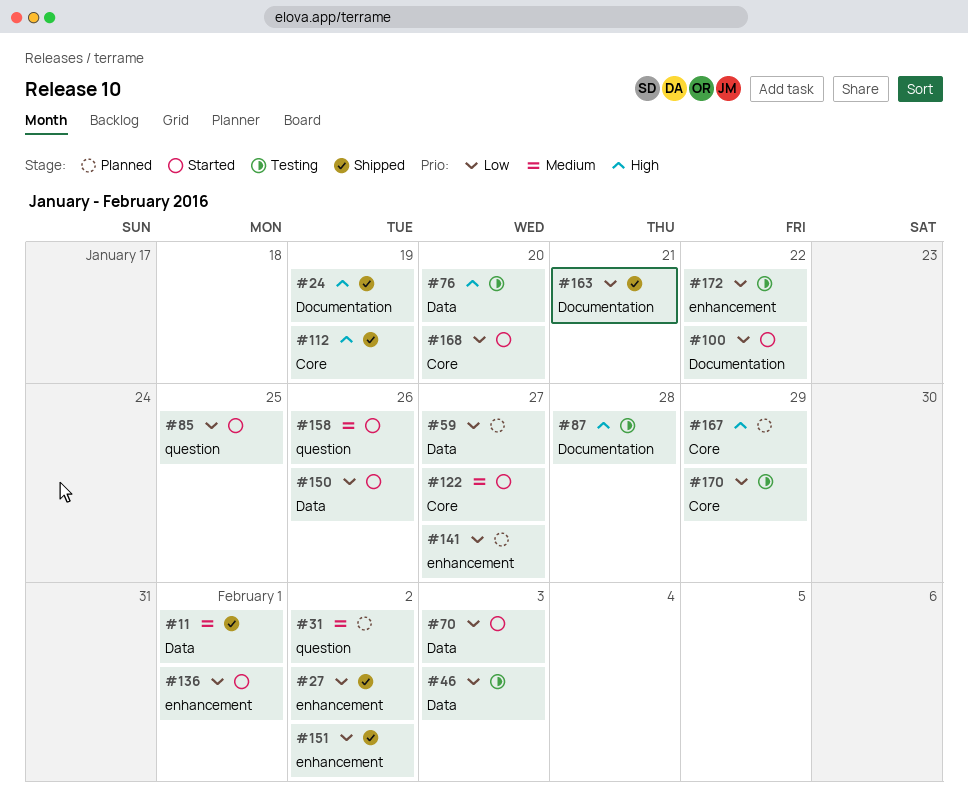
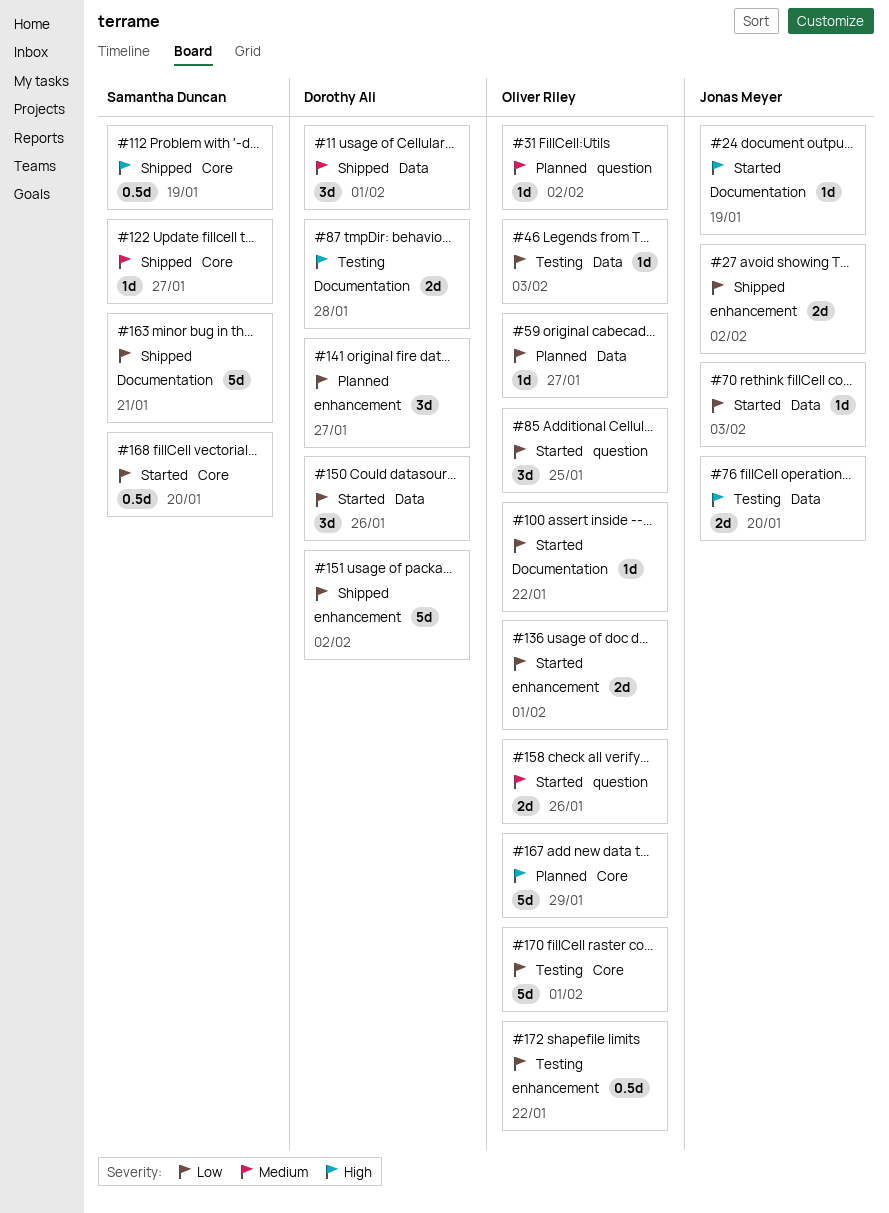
#24, status: Shipped -> Started
#122, status: Started -> Shipped
#170, due: Jan 29 -> Feb 1

